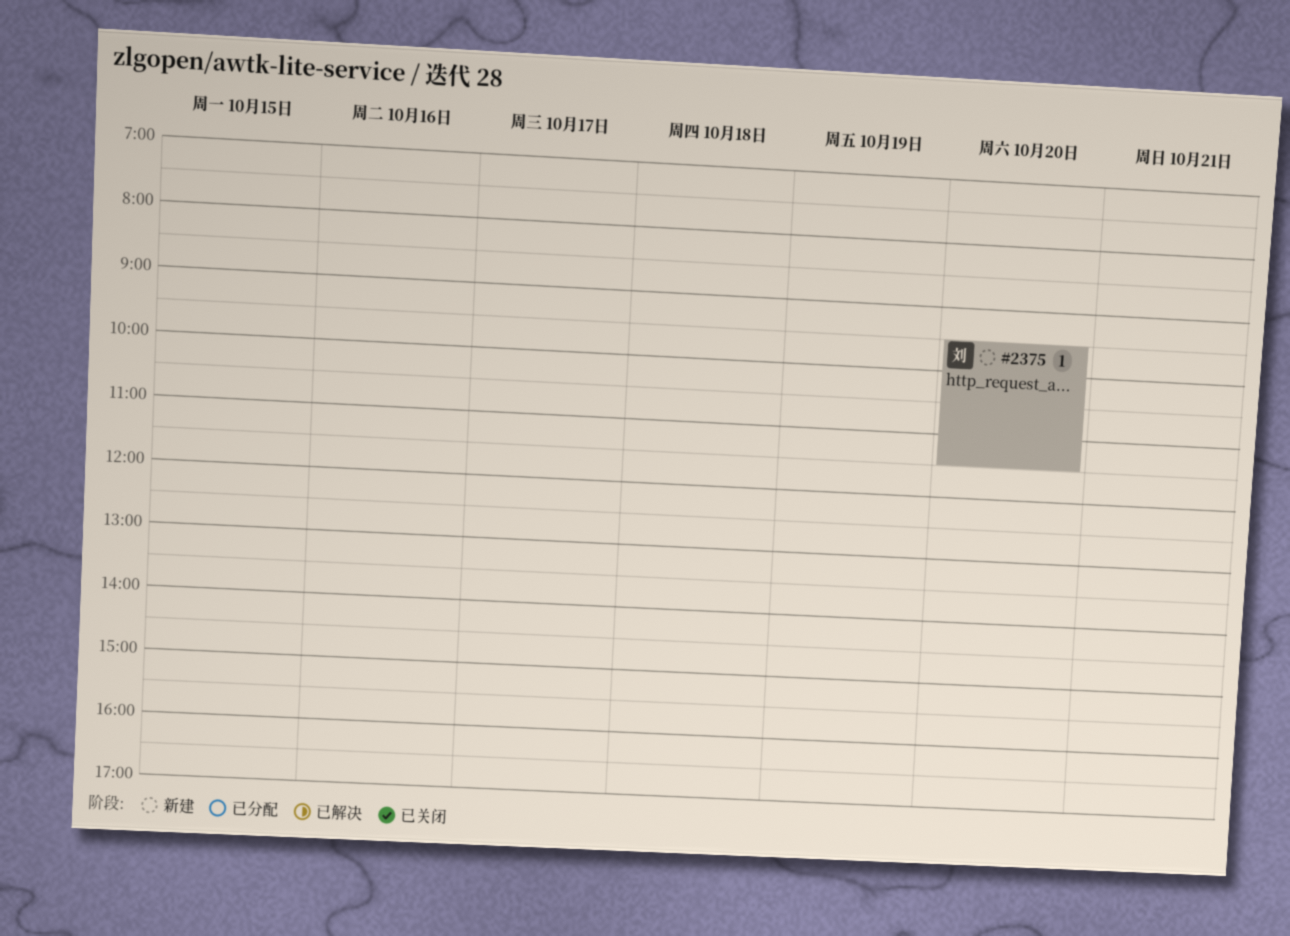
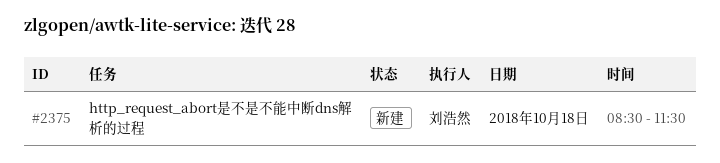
#2375, day: Oct 20 -> Oct 18
#2375, begins: 09:30 -> 08:30

